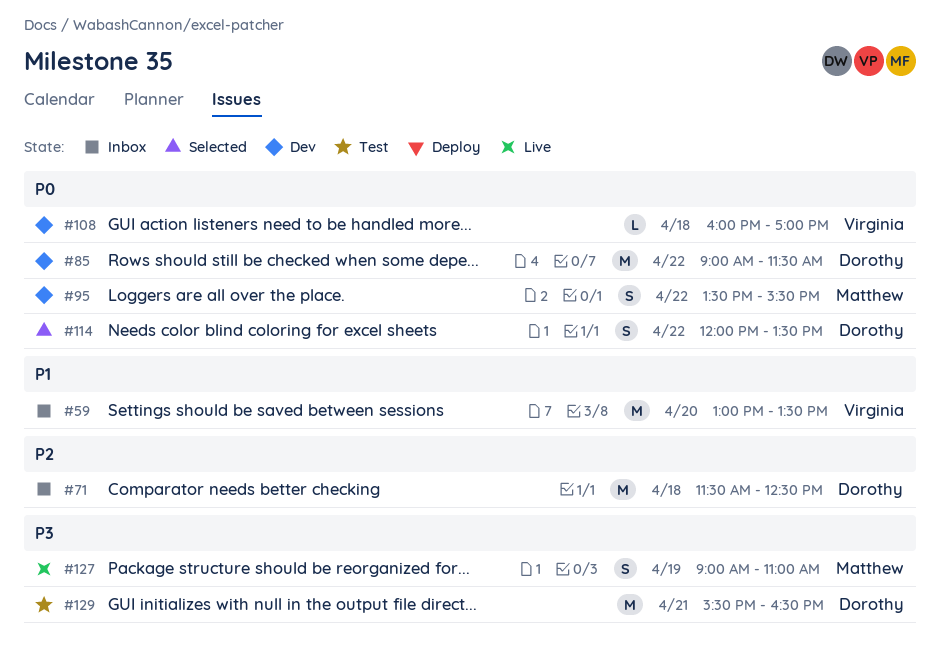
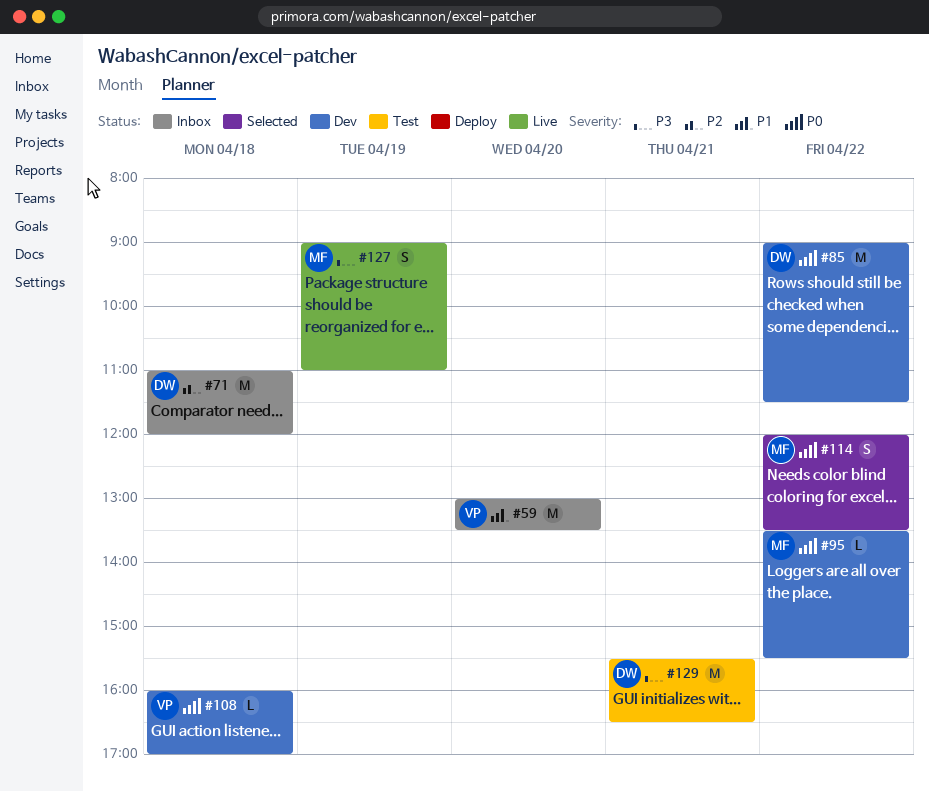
#71, begins: 11:30 -> 11:00
#71, ends: 12:30 -> 12:00
#95, estimate: S -> L
#114, owner: Dorothy -> Matthew

